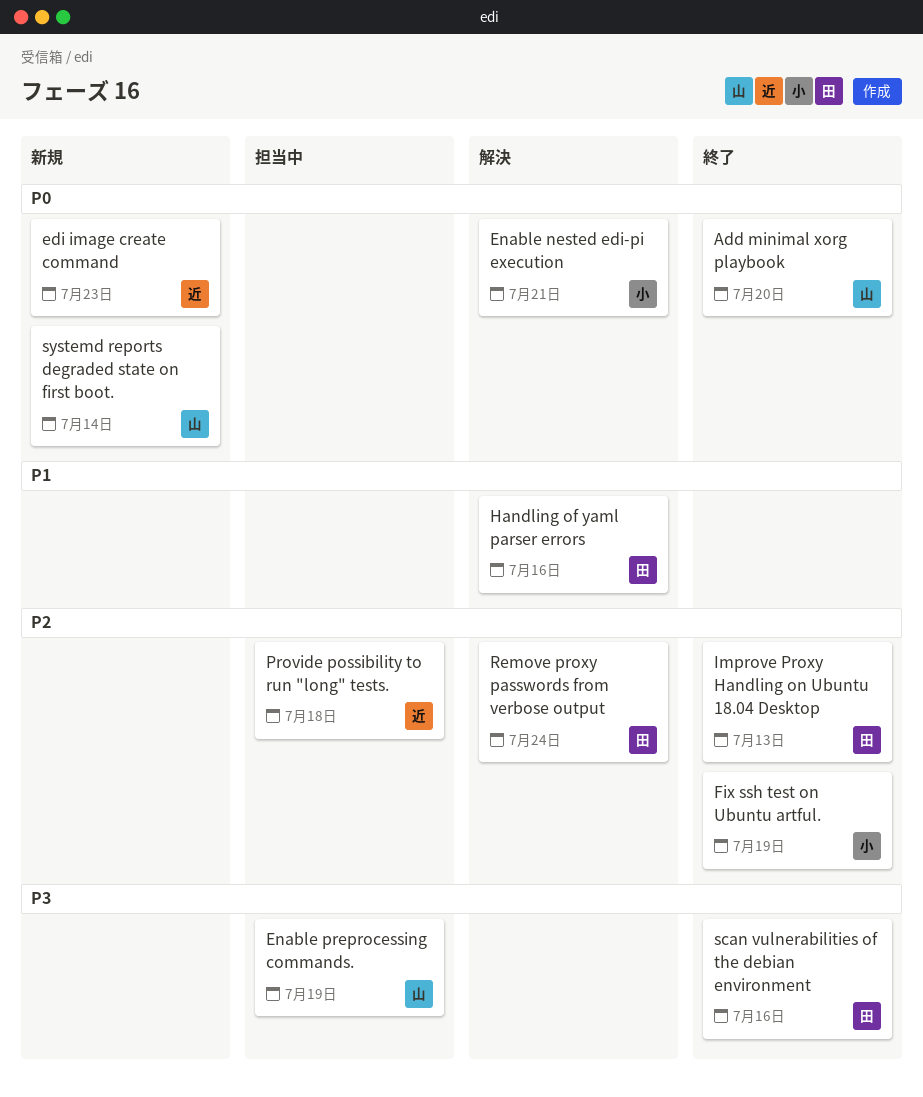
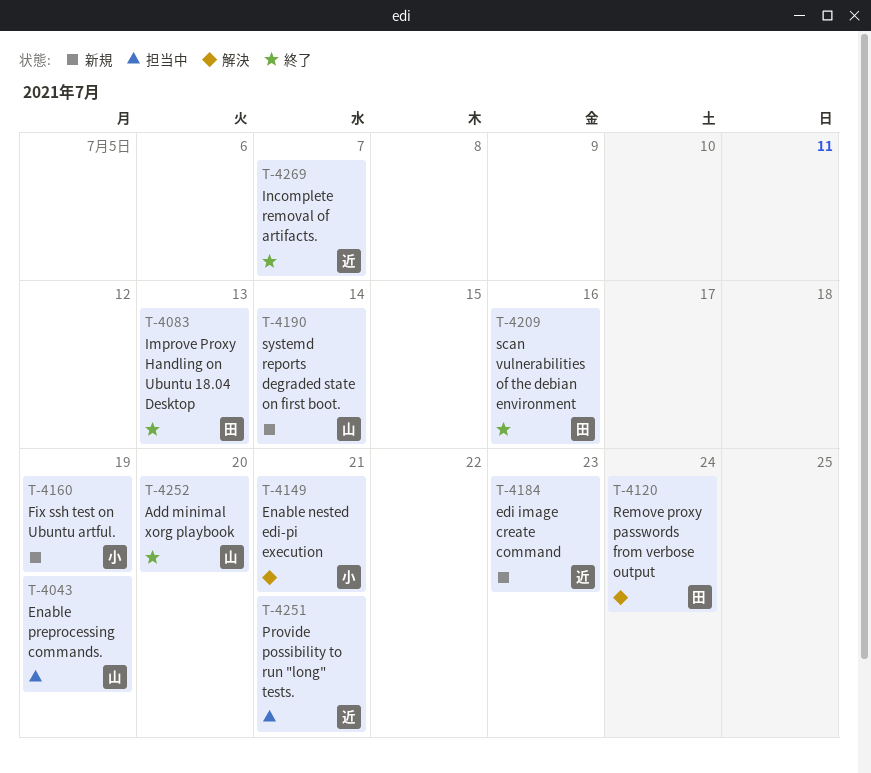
Fix ssh test on Ubuntu artful., status: 終了 -> 新規
Handling of yaml parser errors: present -> none
Incomplete removal of artifacts.: none -> present
Provide possibility to run "long" tests., due: Jul 18 -> Jul 21

